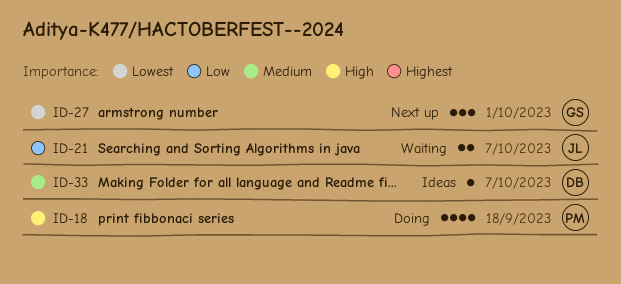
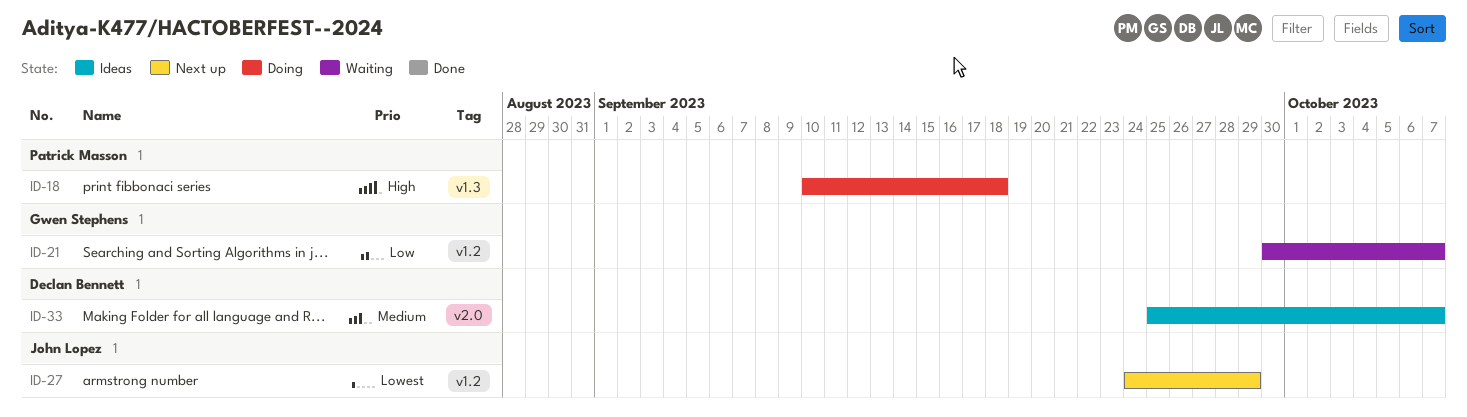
ID-21, owner: John Lopez -> Gwen Stephens
ID-27, owner: Gwen Stephens -> John Lopez
ID-27, due: Oct 1 -> Sep 29

